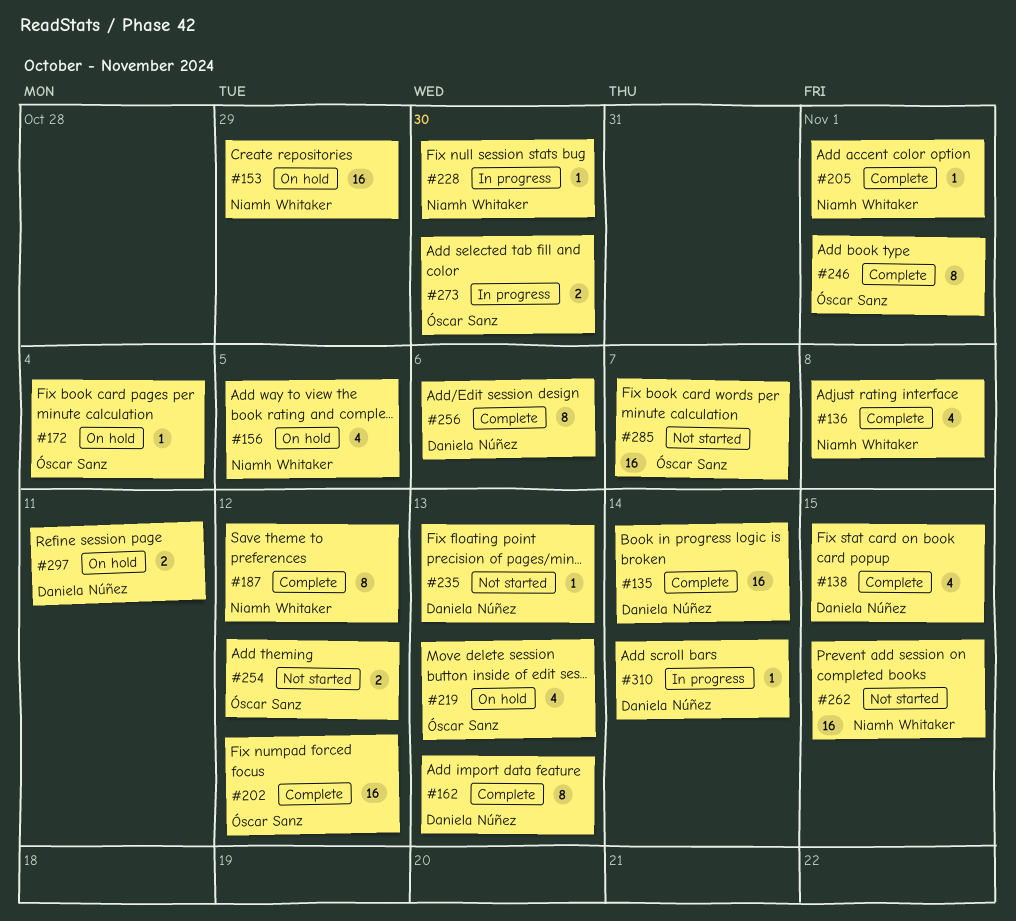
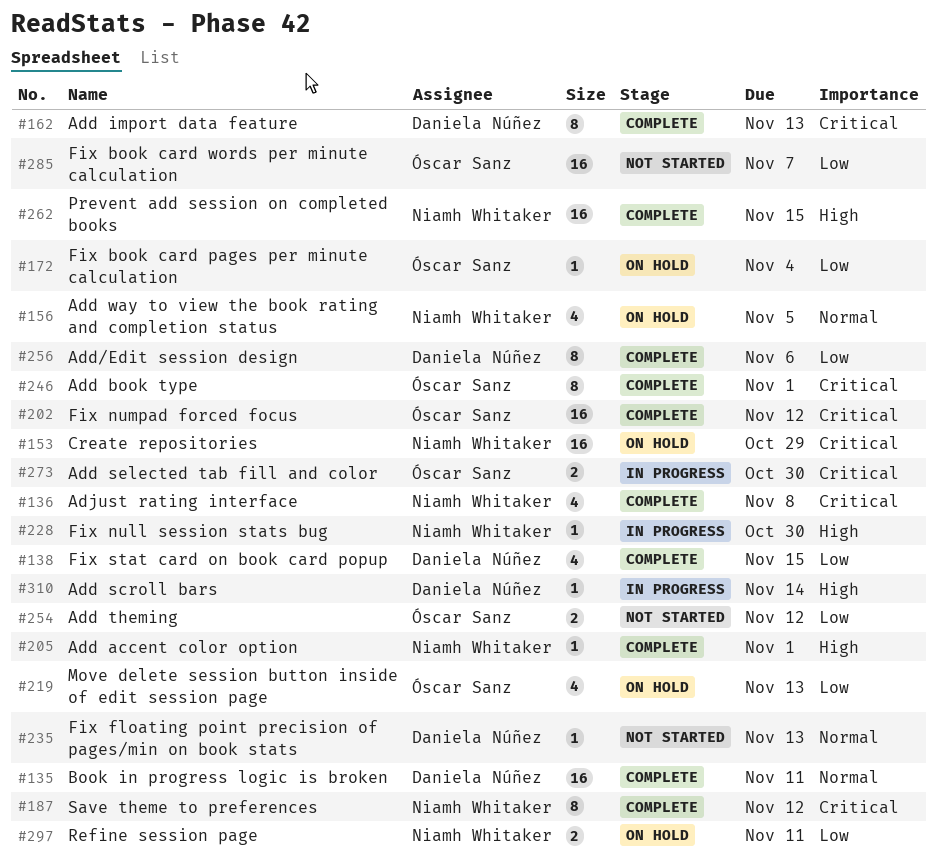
#135, due: Nov 14 -> Nov 11
#262, status: Not started -> Complete
#297, owner: Daniela Núñez -> Niamh Whitaker

